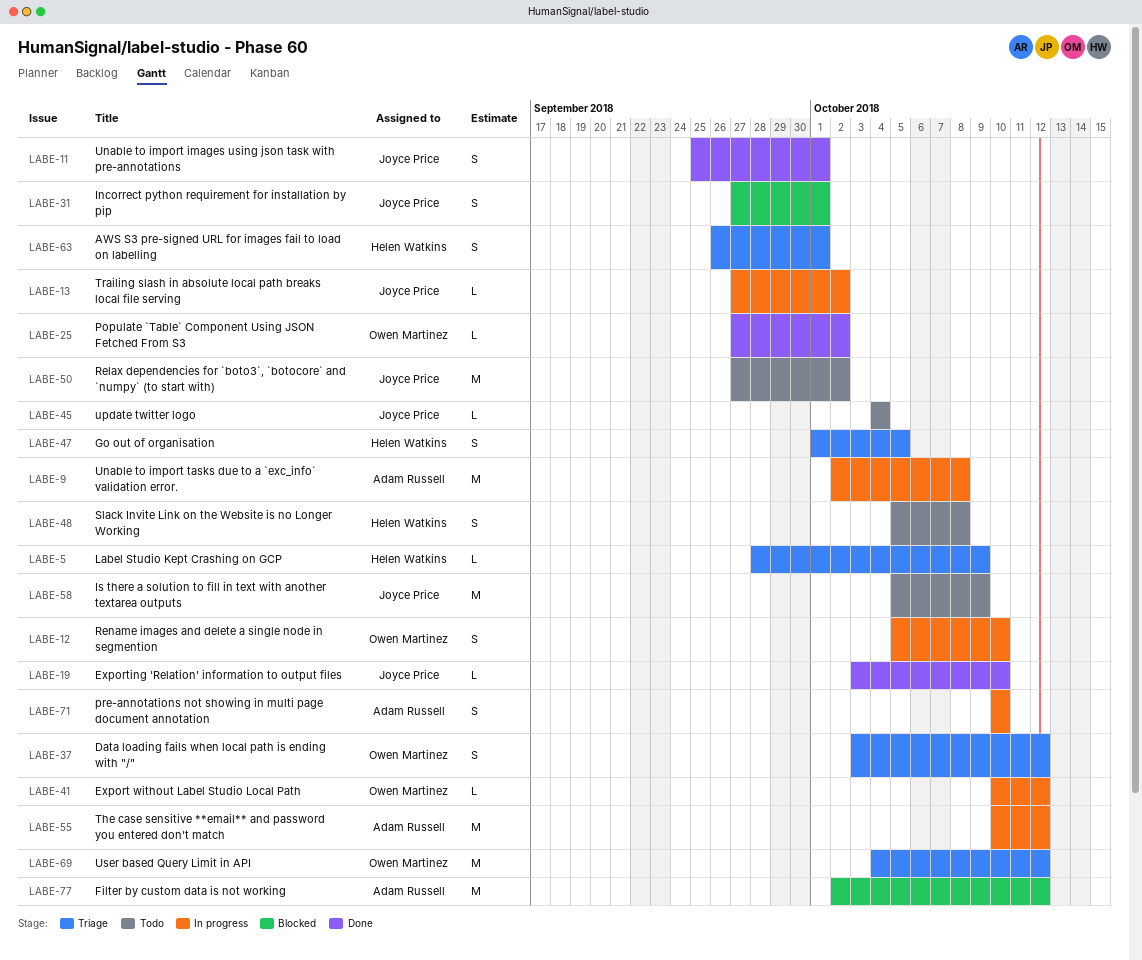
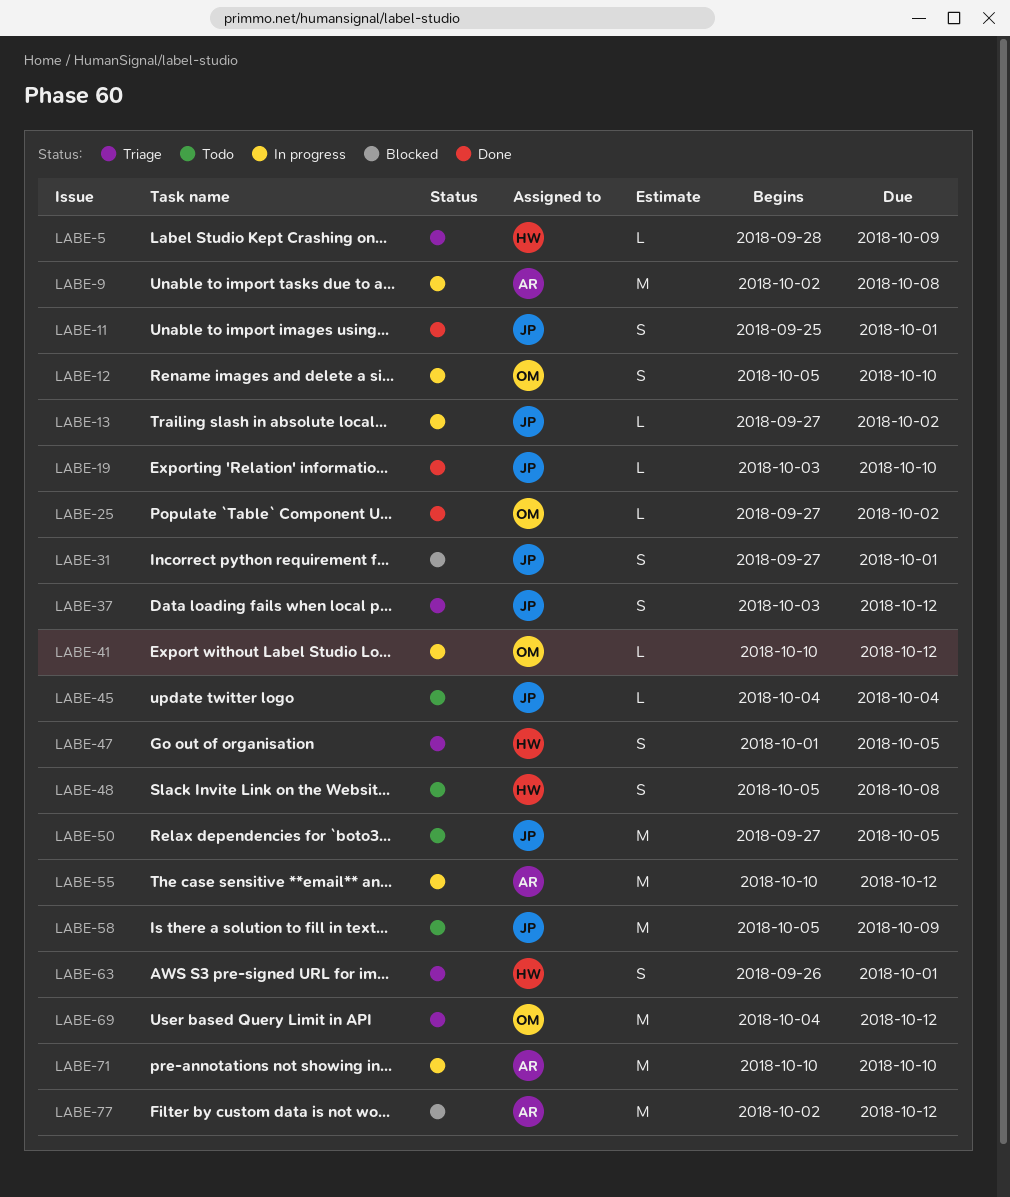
LABE-37, owner: Owen Martinez -> Joyce Price
LABE-50, due: Oct 2 -> Oct 5
LABE-71, estimate: S -> M

